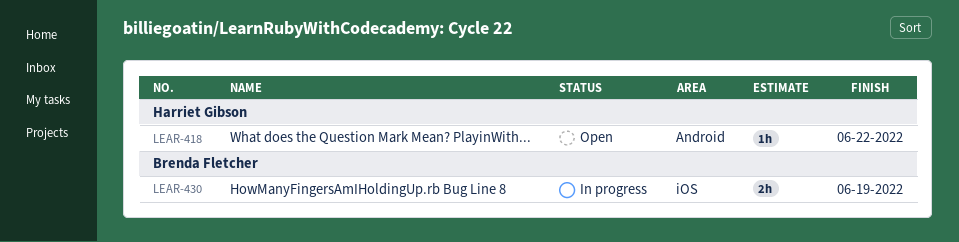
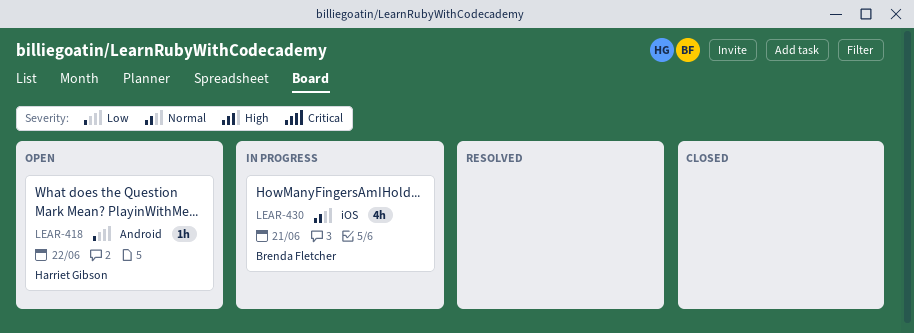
LEAR-430, estimate: 2h -> 4h
LEAR-430, due: Jun 19 -> Jun 21

